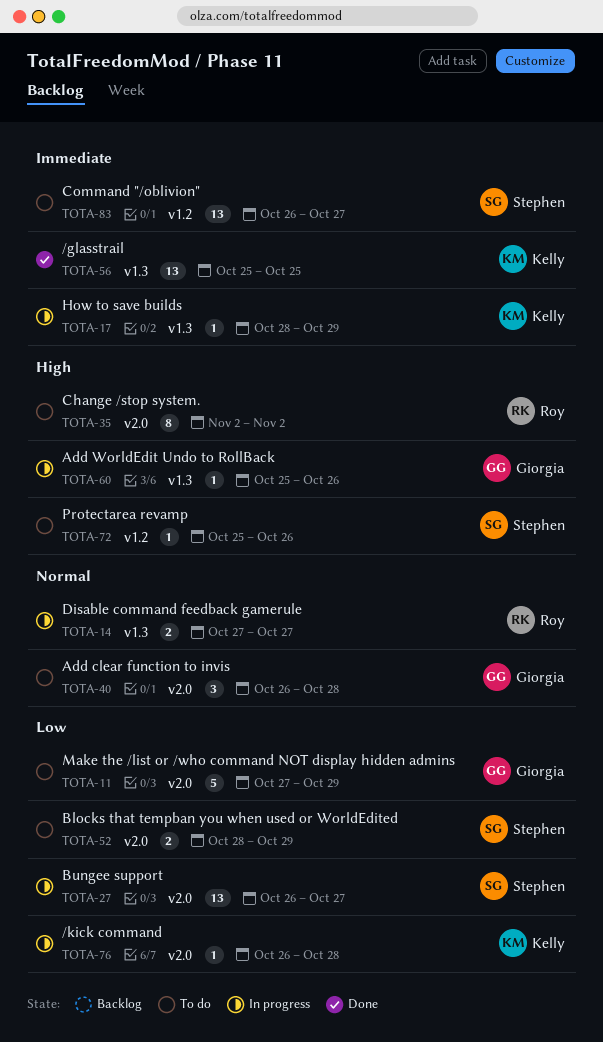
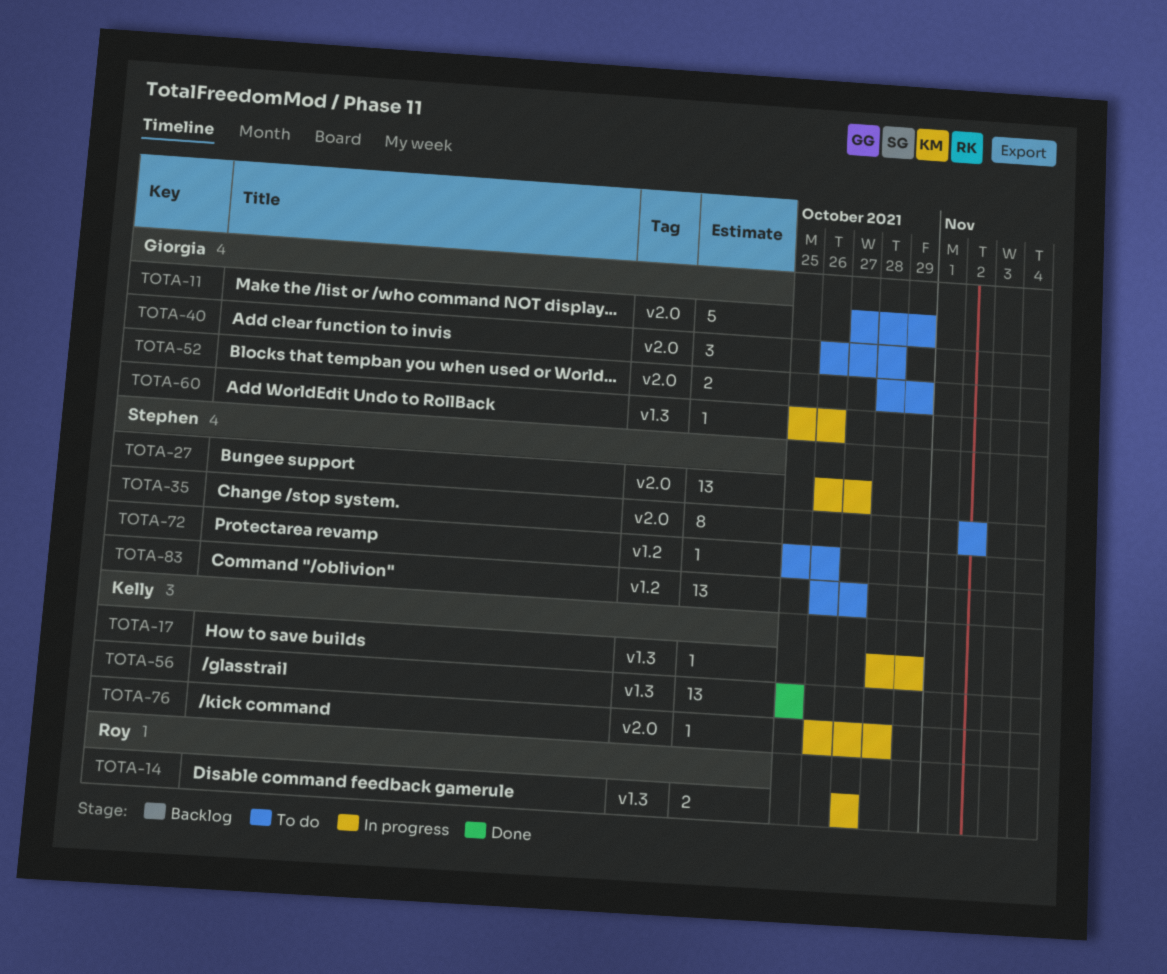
TOTA-35, owner: Roy -> Stephen
TOTA-52, owner: Stephen -> Giorgia

